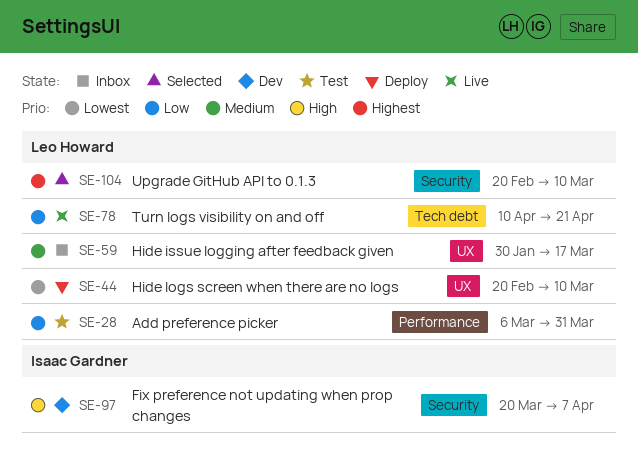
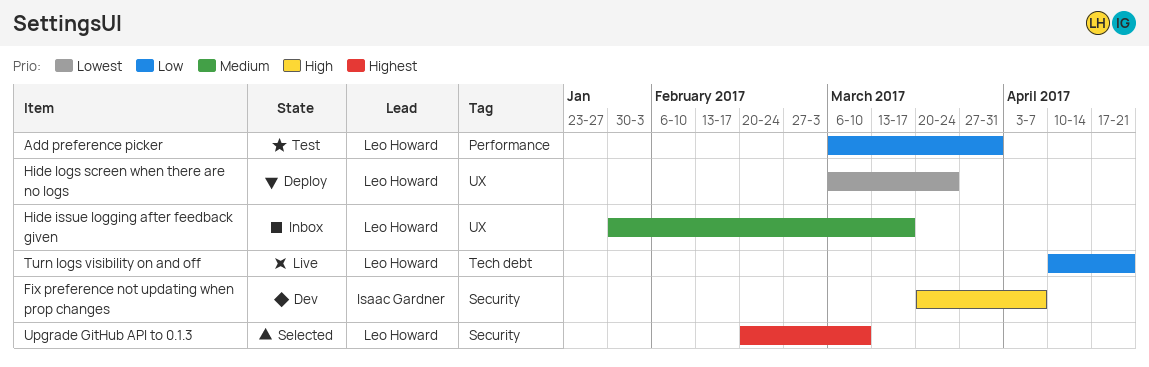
Hide logs screen when there are no logs, start: Feb 20 -> Mar 6
Hide logs screen when there are no logs, due: Mar 10 -> Mar 24

